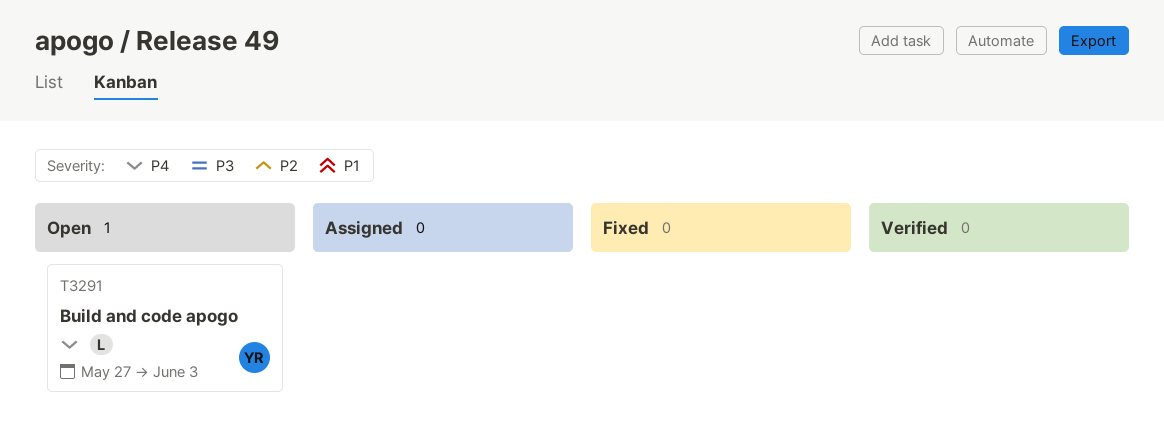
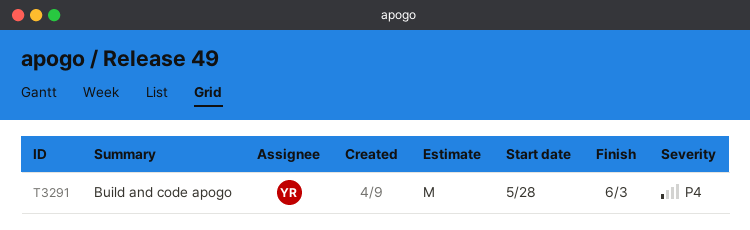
T3291, estimate: L -> M
T3291, start: May 27 -> May 28

